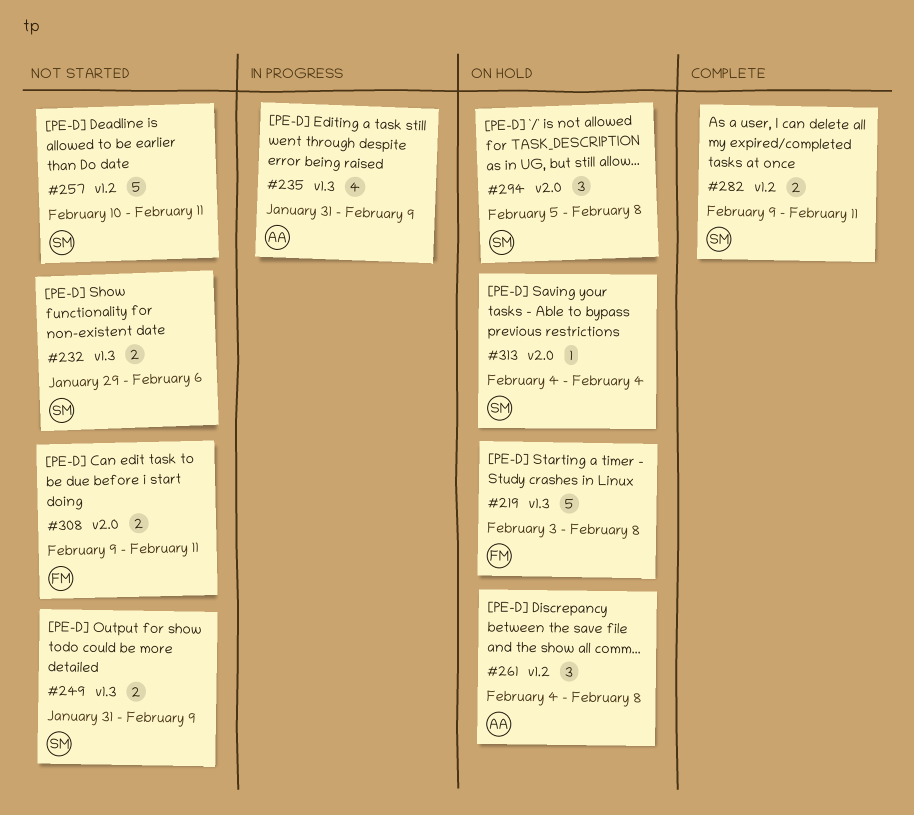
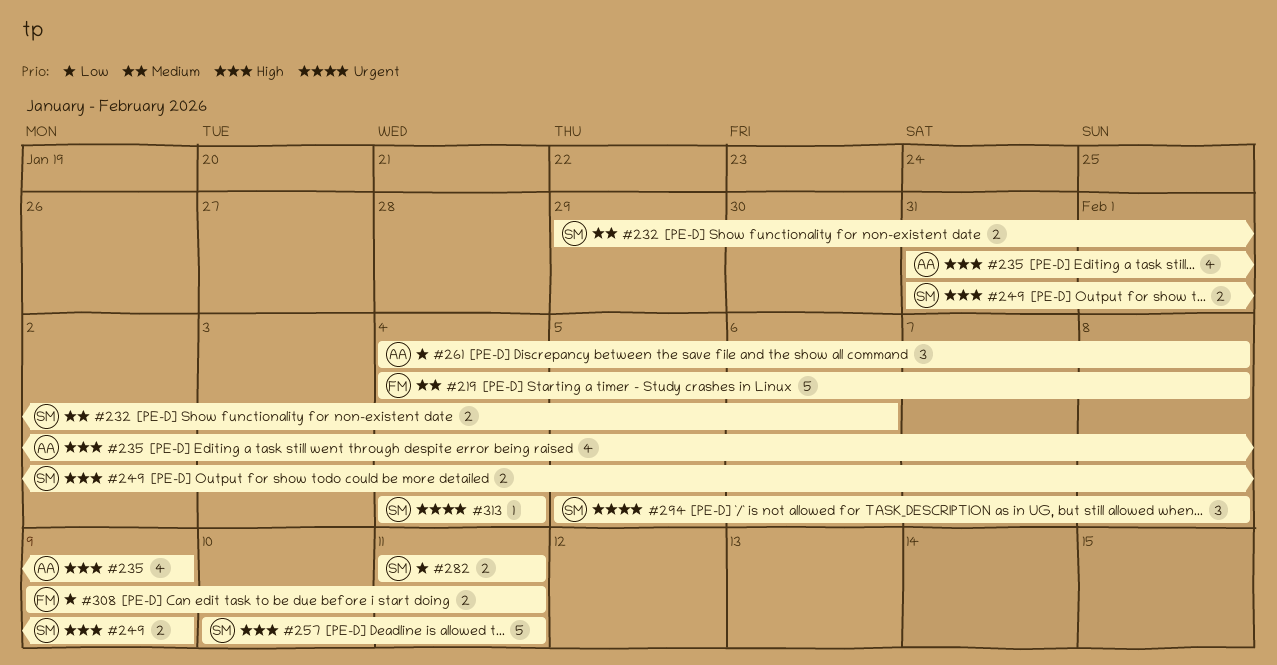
#219, start: Feb 3 -> Feb 4
#282, start: Feb 9 -> Feb 11

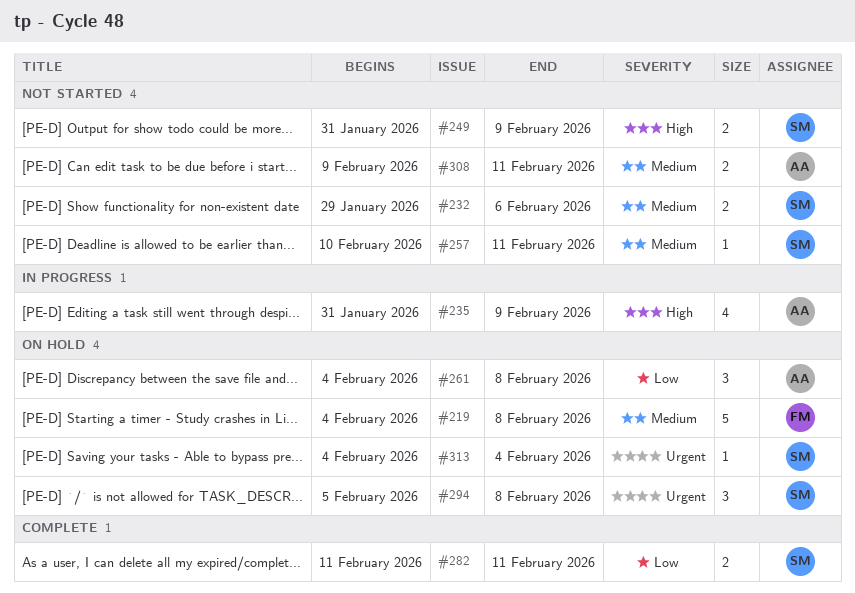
#257, priority: High -> Medium
#257, estimate: 5 -> 1
#308, owner: FM -> AA
#308, priority: Low -> Medium

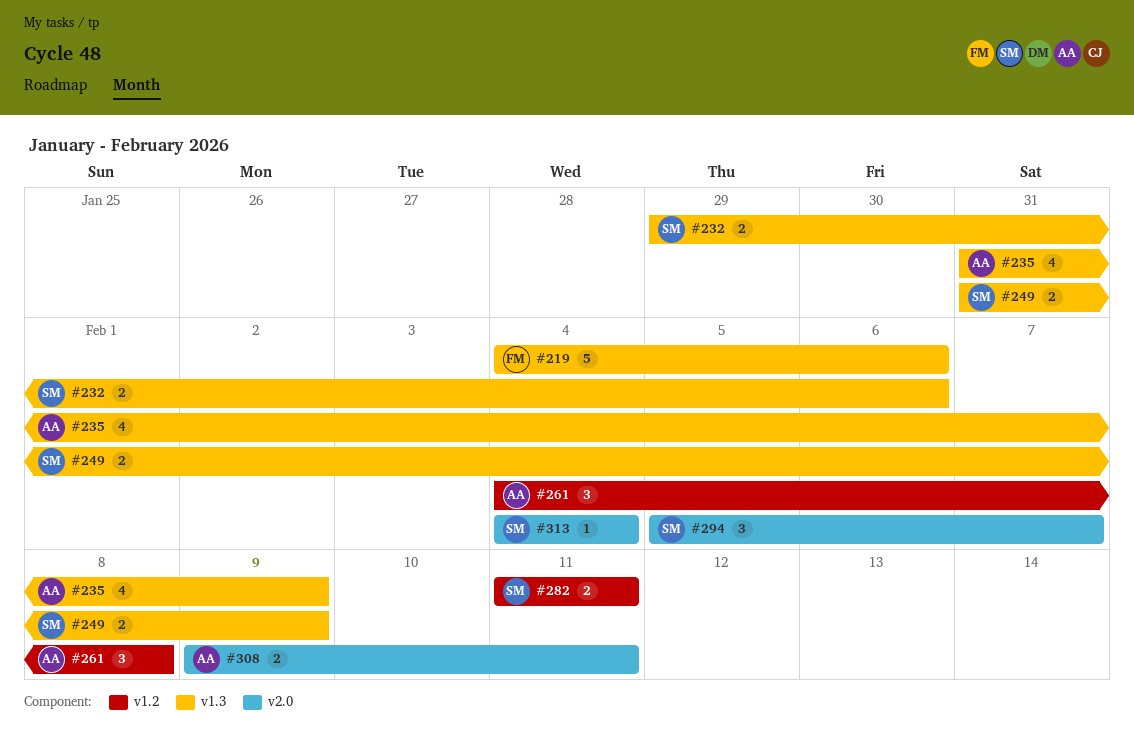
#219, due: Feb 8 -> Feb 6
#257: present -> none
#294, due: Feb 8 -> Feb 7

